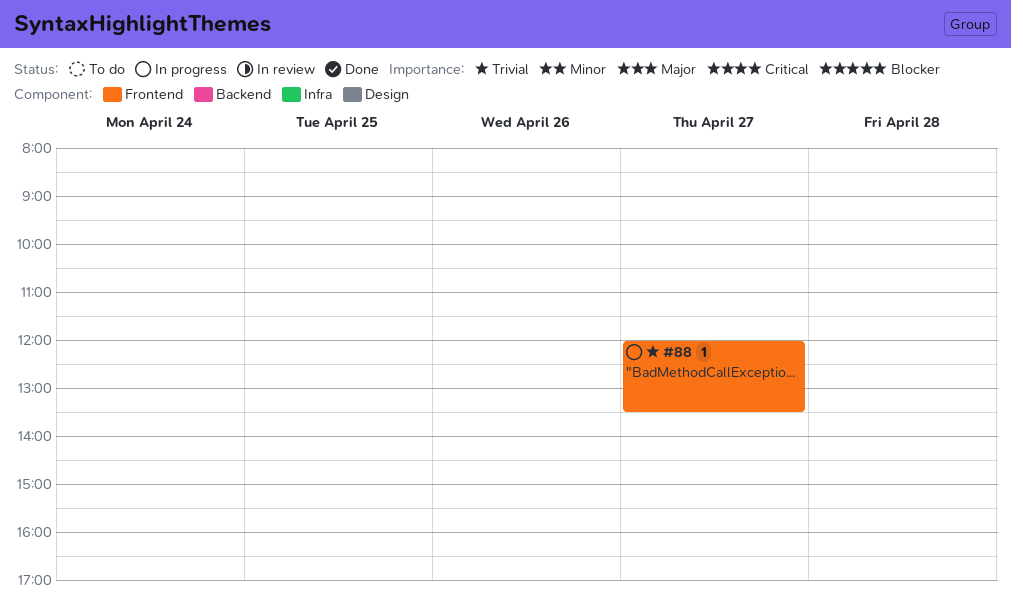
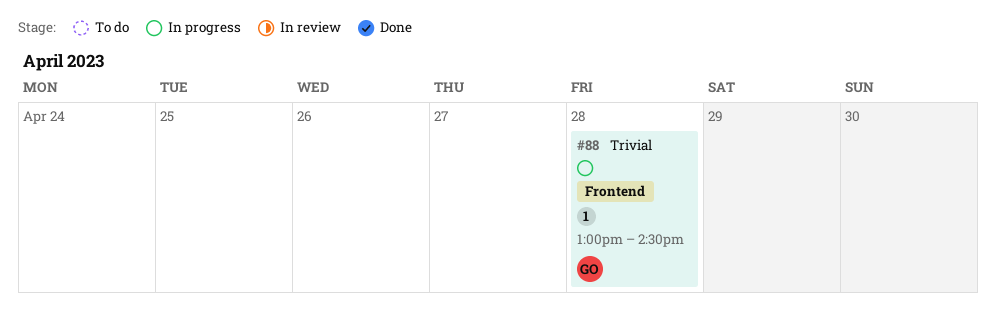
#88, day: Apr 27 -> Apr 28
#88, begins: 12:00 -> 13:00
#88, ends: 13:30 -> 14:30

